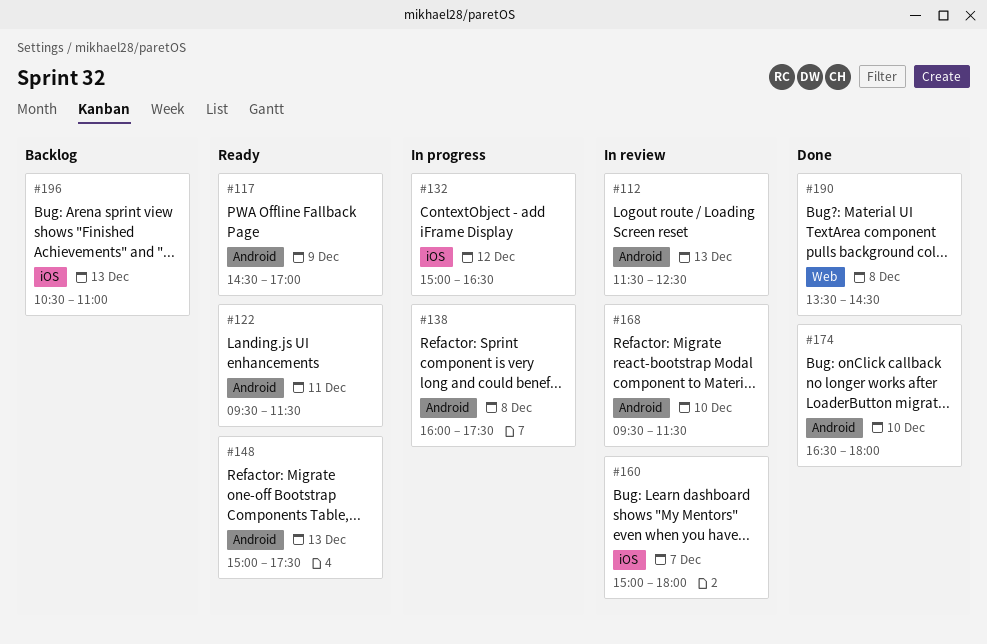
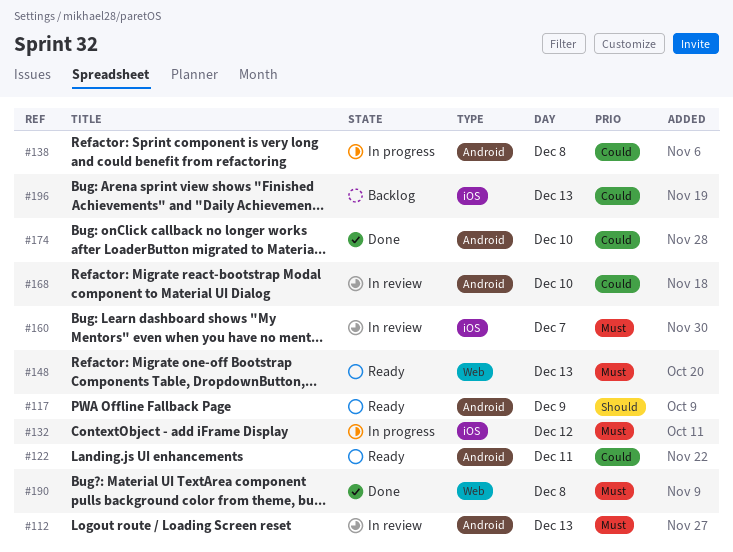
#148, label: Android -> Web

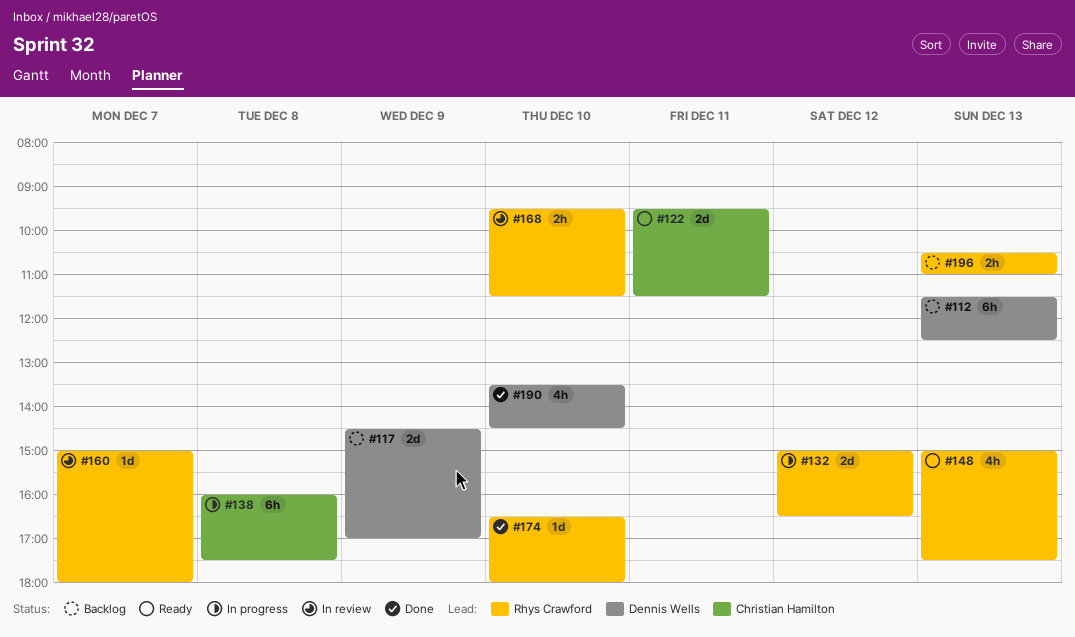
#112, status: In review -> Backlog
#117, status: Ready -> Backlog
#190, day: Dec 8 -> Dec 10

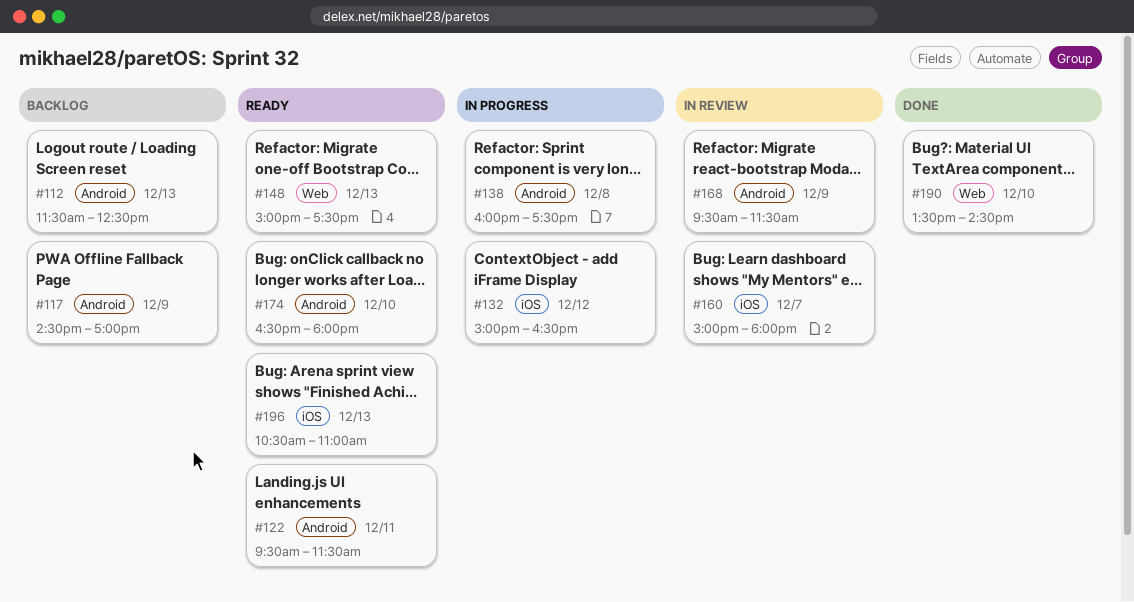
#168, day: Dec 10 -> Dec 9
#174, status: Done -> Ready
#196, status: Backlog -> Ready

